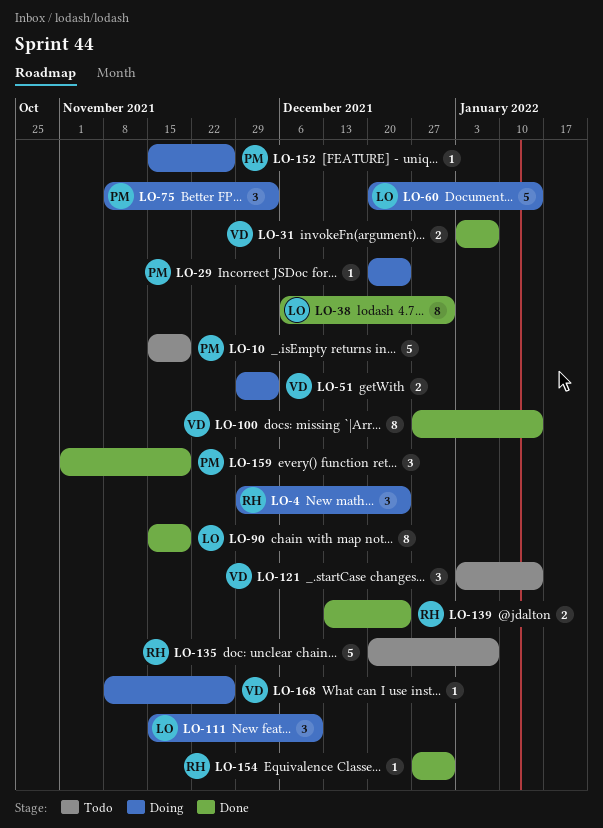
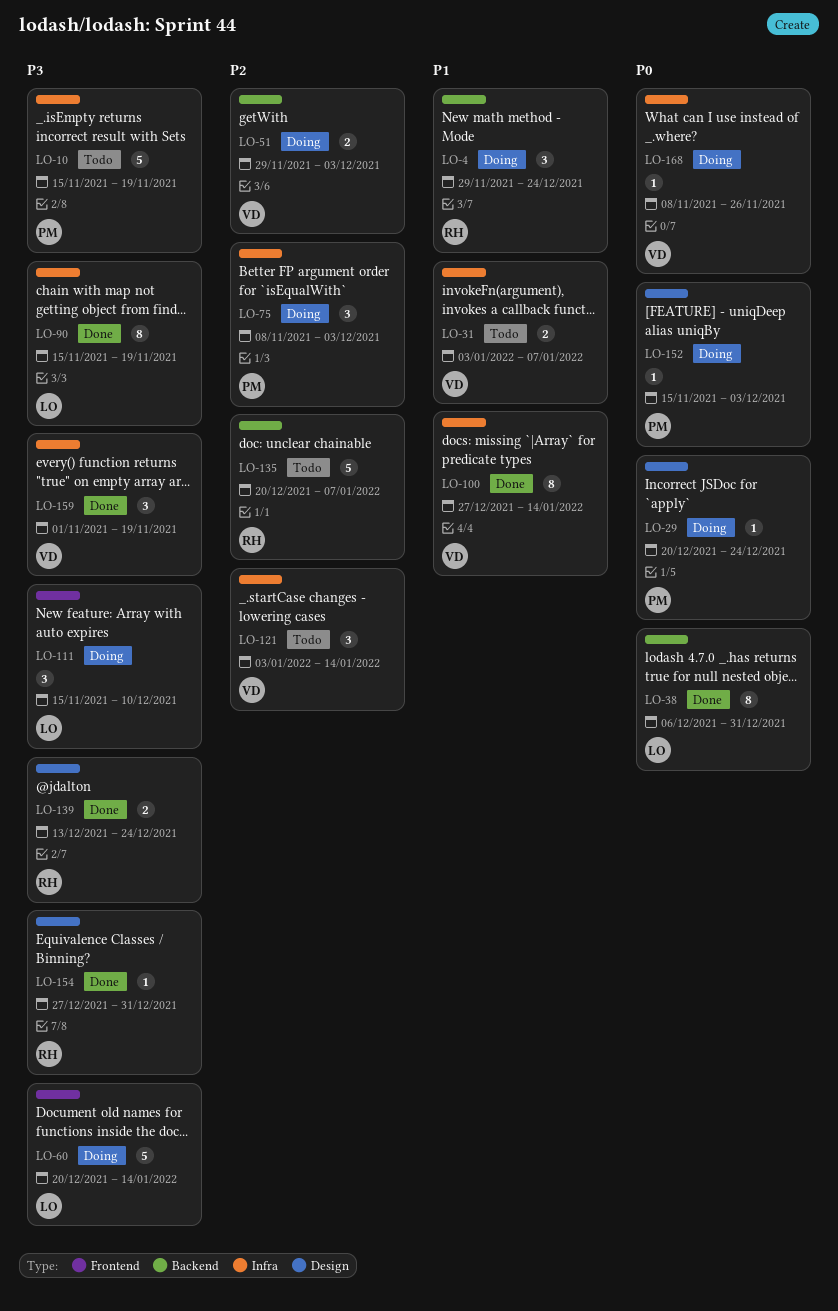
LO-31, status: Done -> Todo
LO-152, due: Nov 26 -> Dec 3
LO-159, owner: PM -> VD

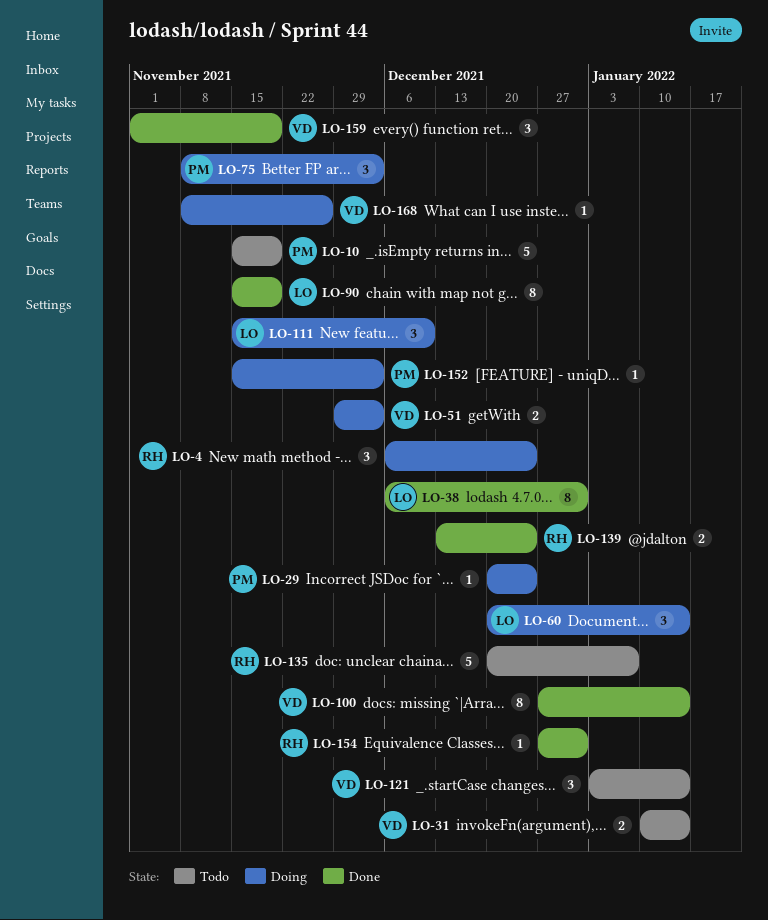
LO-4, start: Nov 29 -> Dec 6
LO-31, start: Jan 3 -> Jan 10
LO-31, due: Jan 7 -> Jan 14
LO-60, estimate: 5 -> 3

